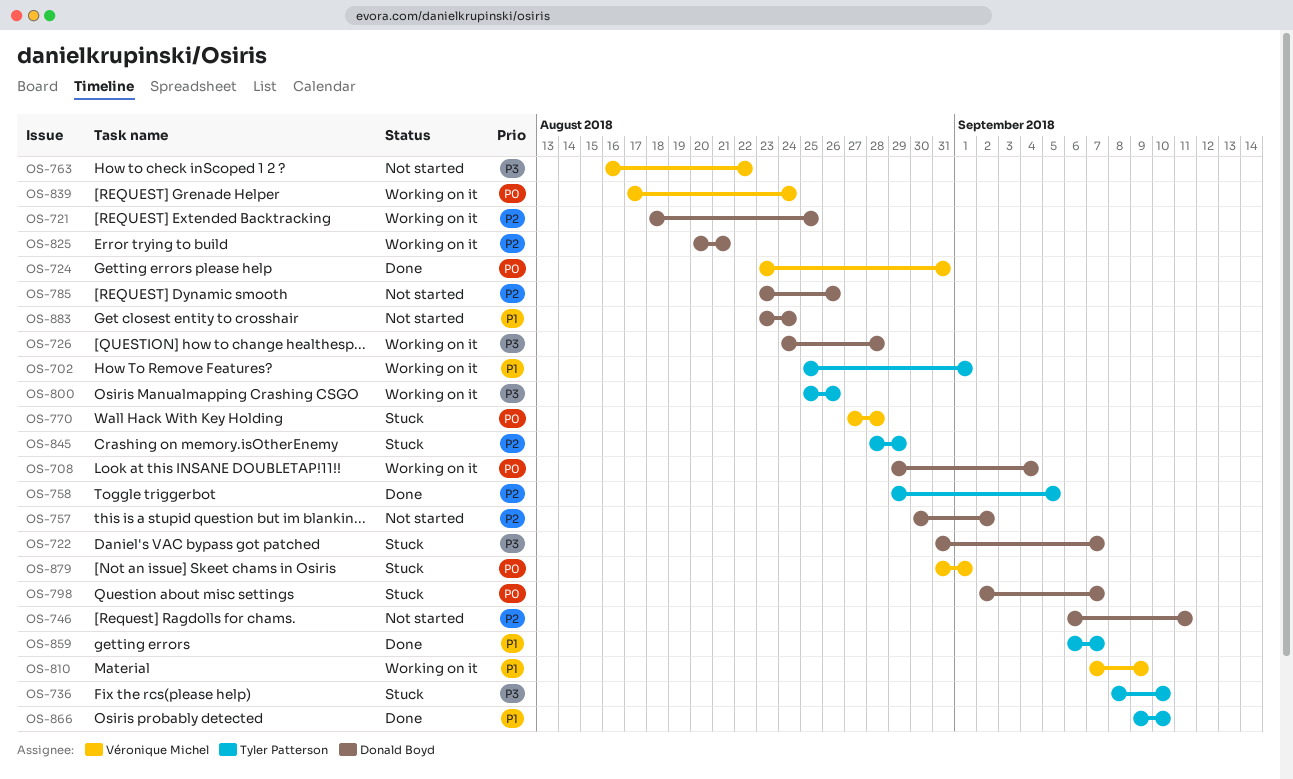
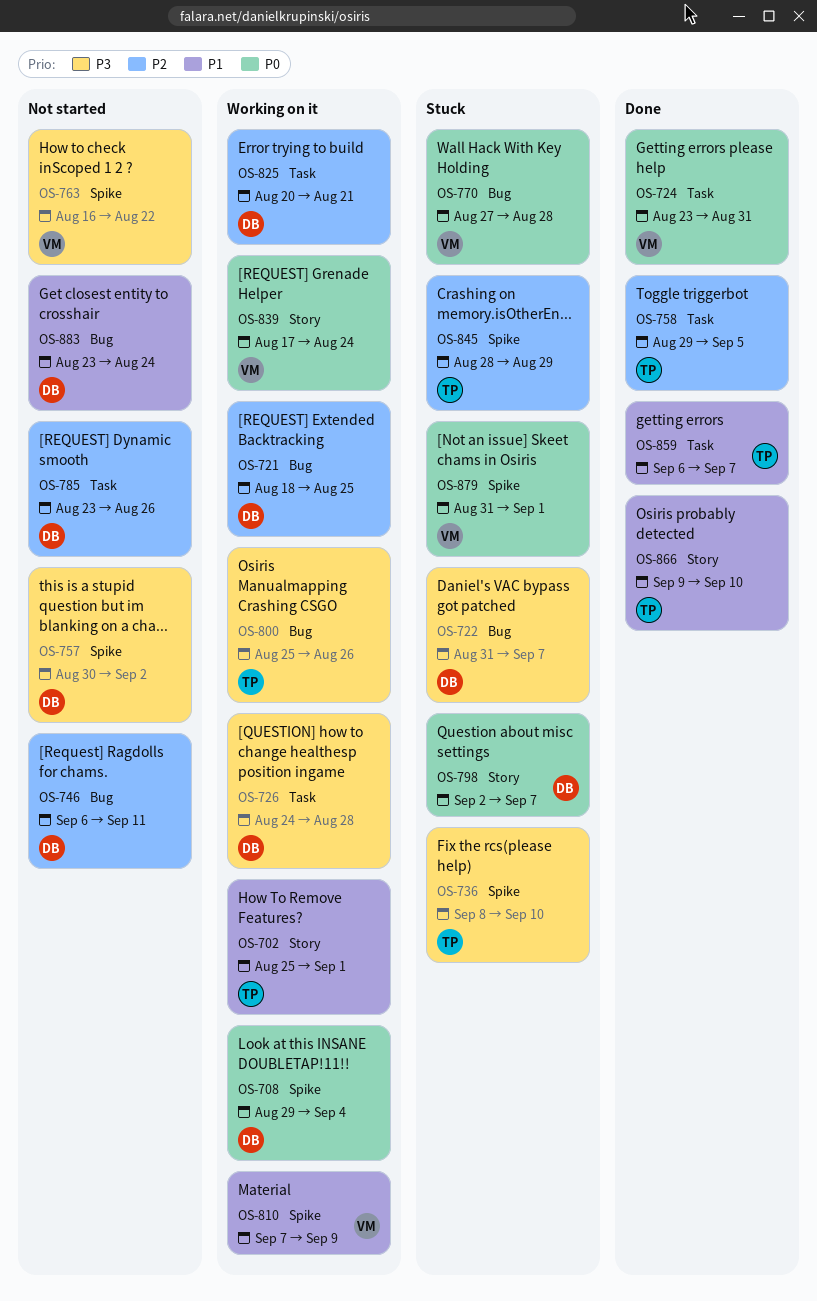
OS-757, priority: P2 -> P3

